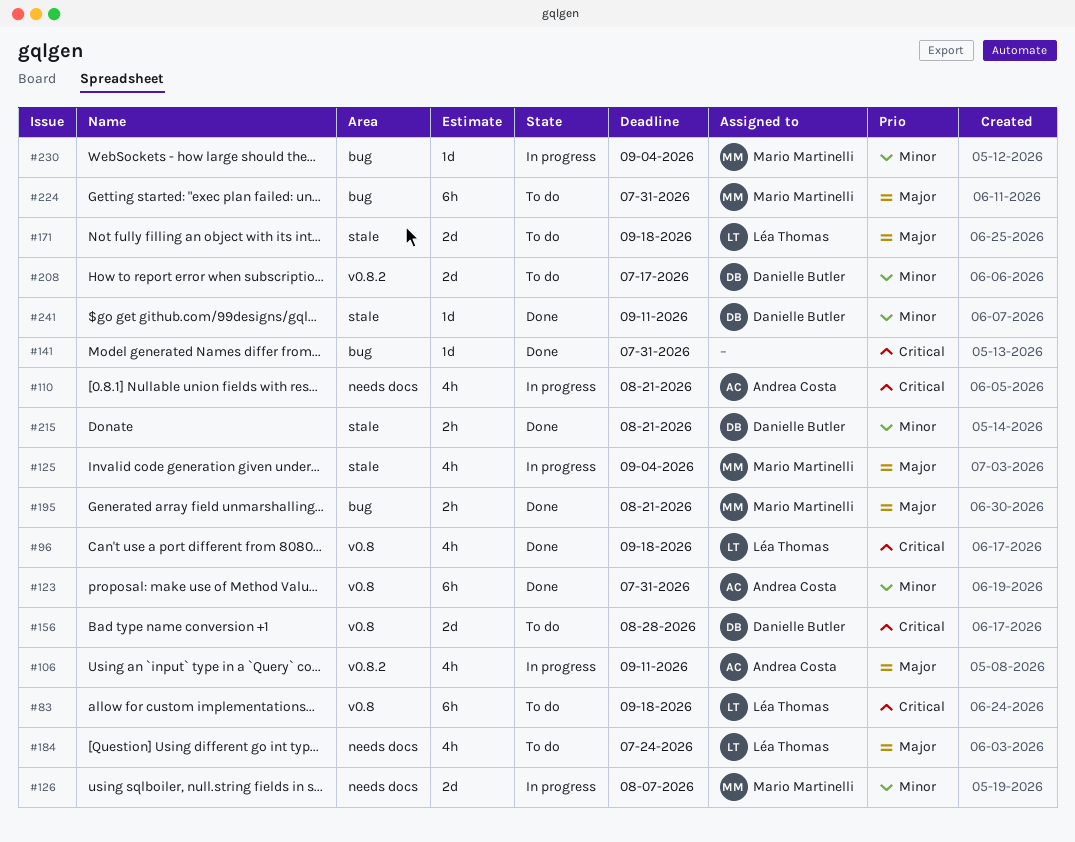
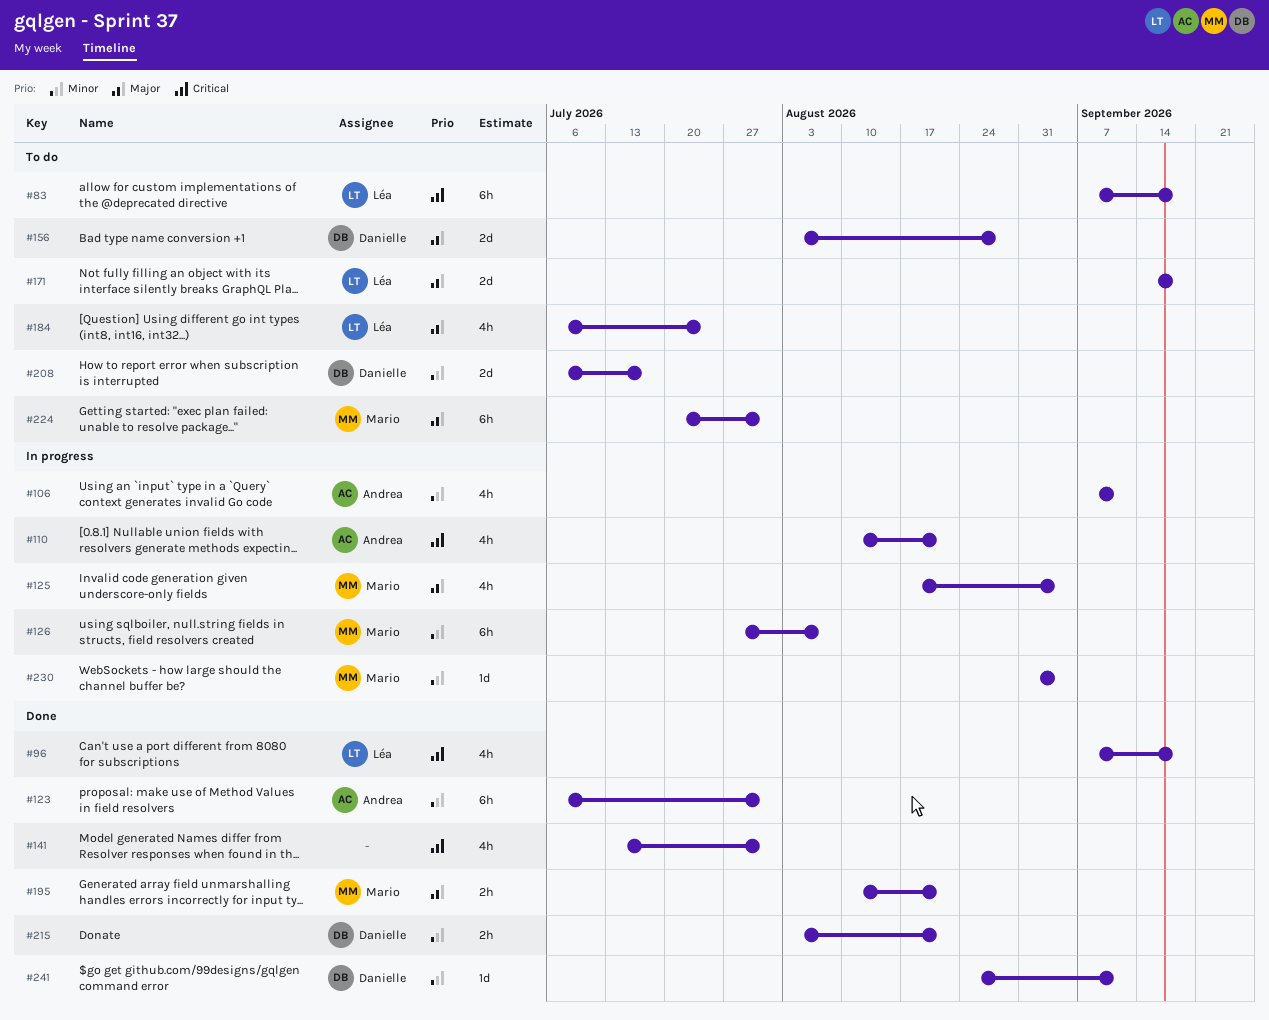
#106, priority: Major -> Minor
#126, estimate: 2d -> 6h
#141, estimate: 1d -> 4h
#156, priority: Critical -> Major

